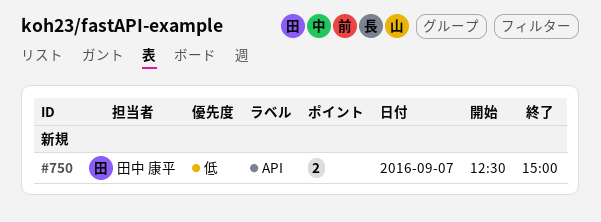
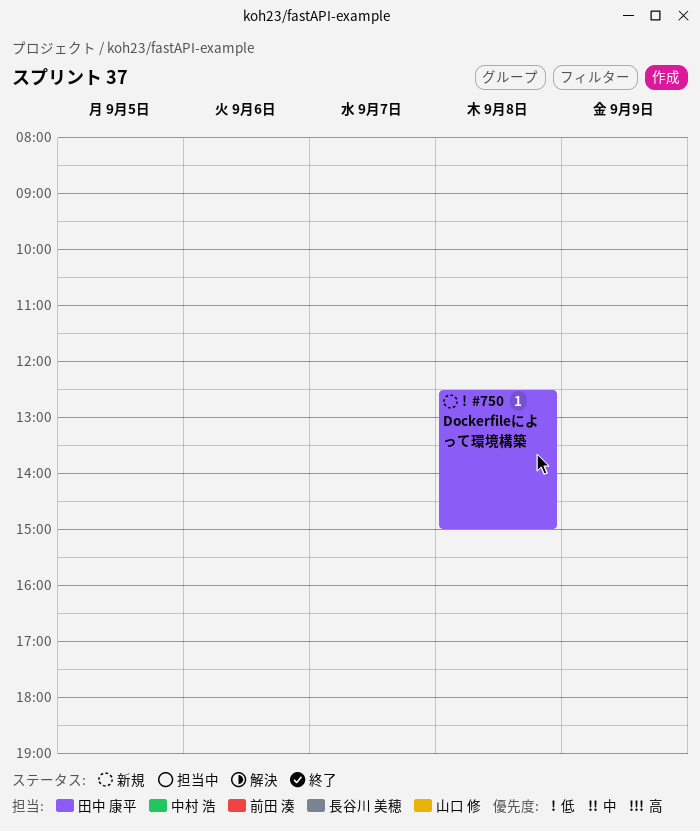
#750, estimate: 2 -> 1
#750, day: Sep 7 -> Sep 8

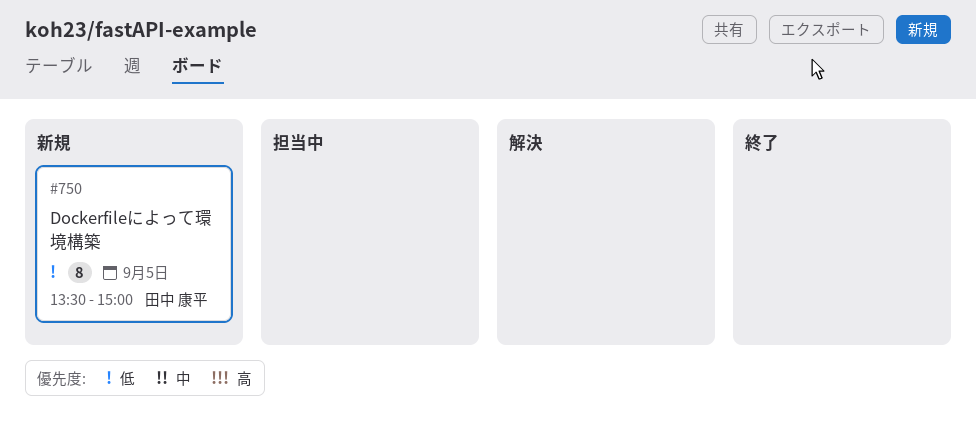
#750, estimate: 1 -> 8
#750, day: Sep 8 -> Sep 5
#750, begins: 12:30 -> 13:30

